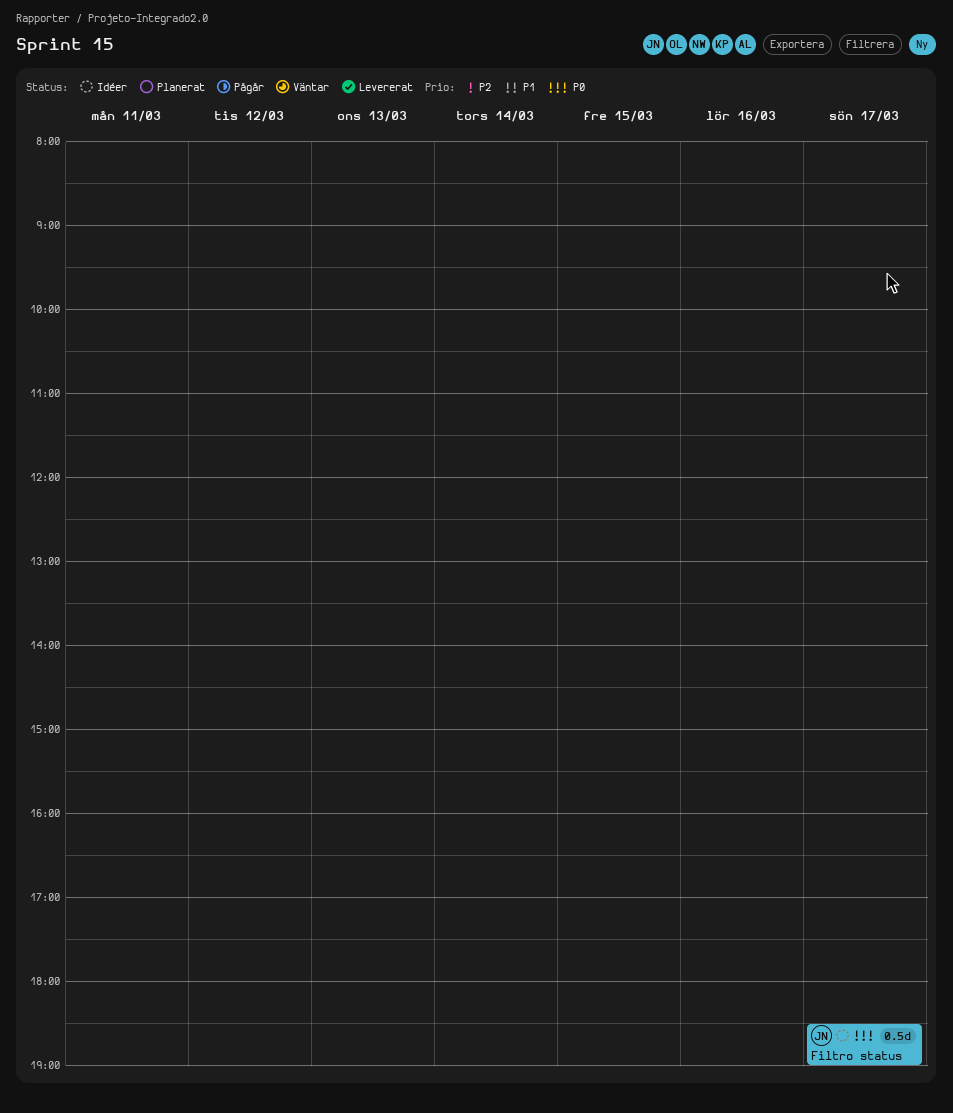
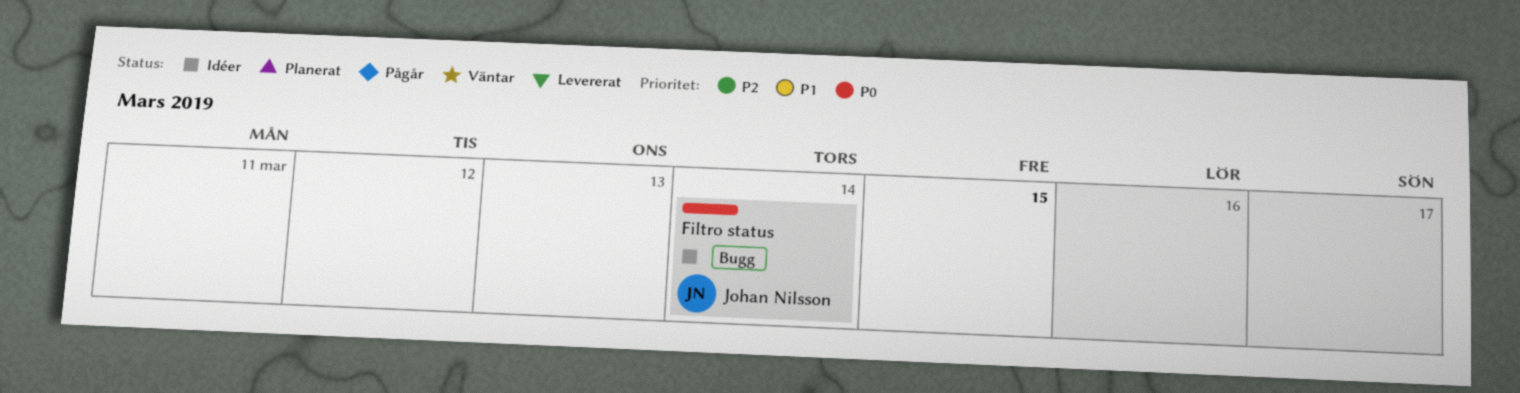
Filtro status, day: Mar 17 -> Mar 14

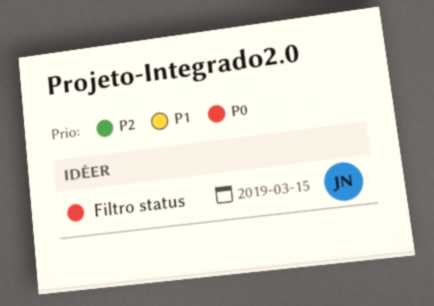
Filtro status, day: Mar 14 -> Mar 15

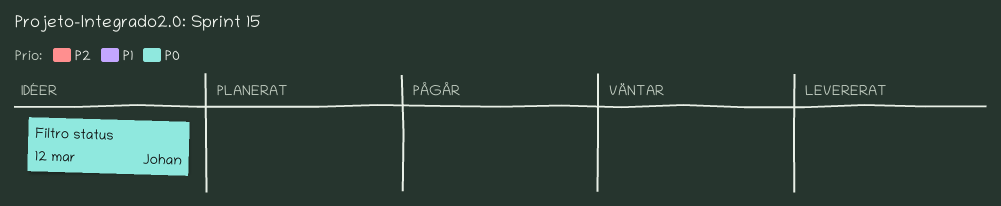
Filtro status, day: Mar 15 -> Mar 12

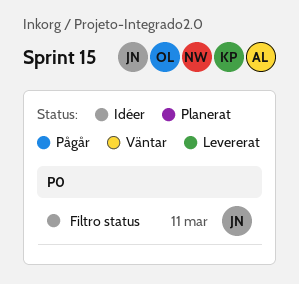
Filtro status, day: Mar 12 -> Mar 11

